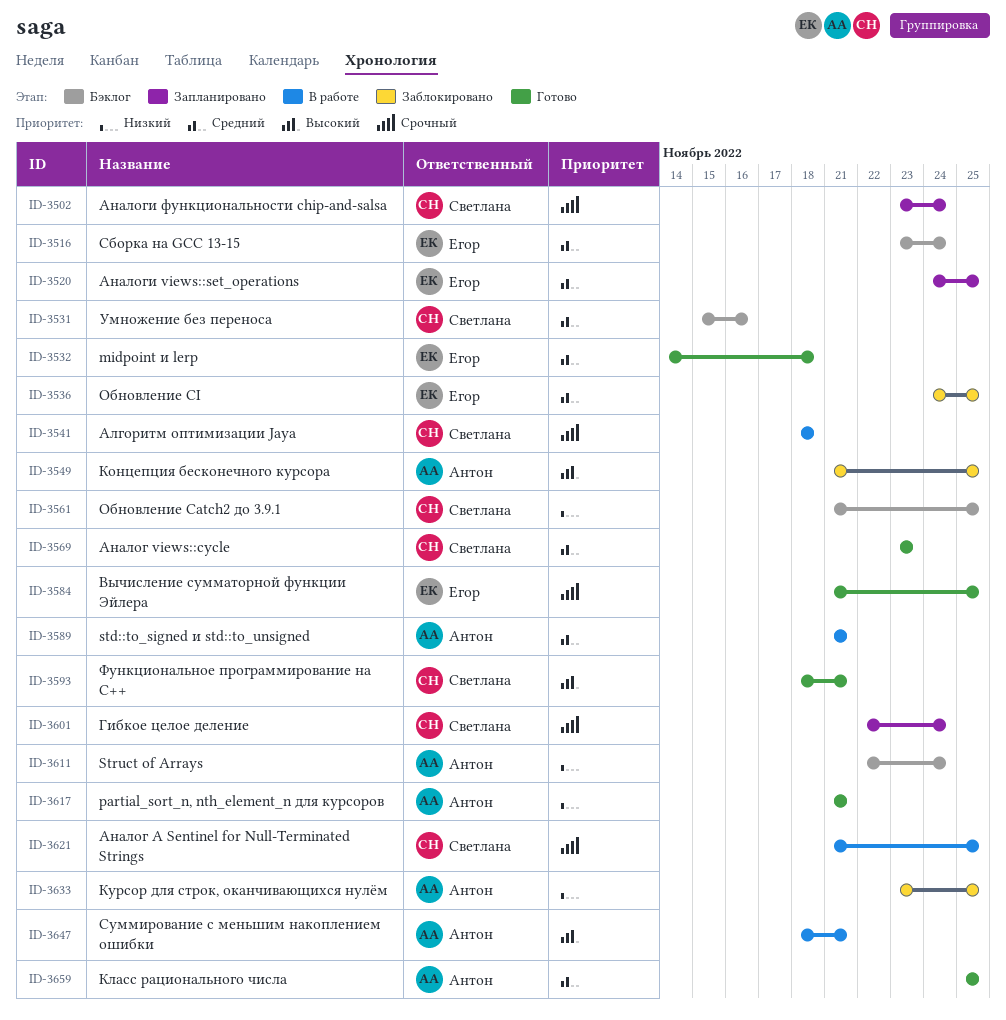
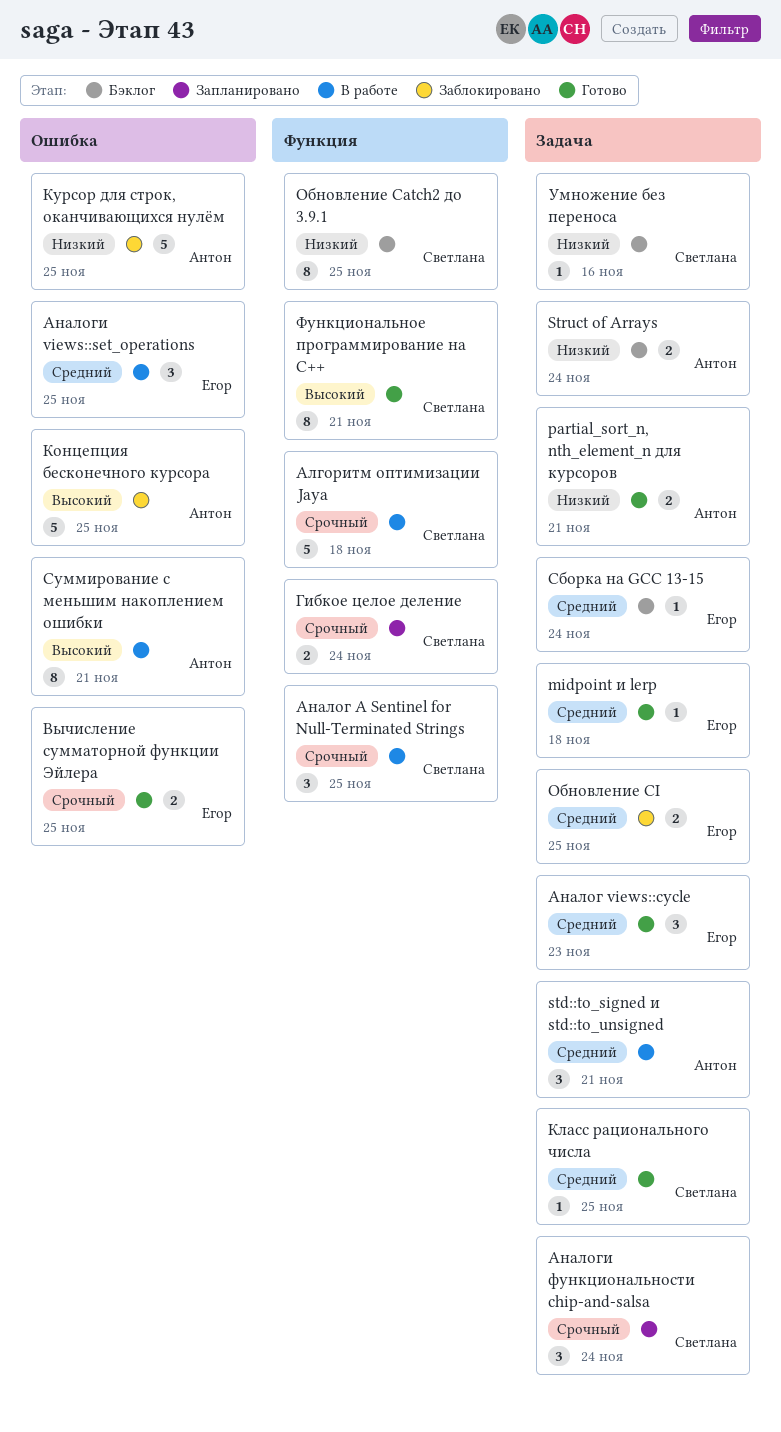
Аналог views::cycle, owner: Светлана -> Егор
Аналоги views::set_operations, status: Запланировано -> В работе
Класс рационального числа, owner: Антон -> Светлана
Умножение без переноса, priority: Средний -> Низкий

